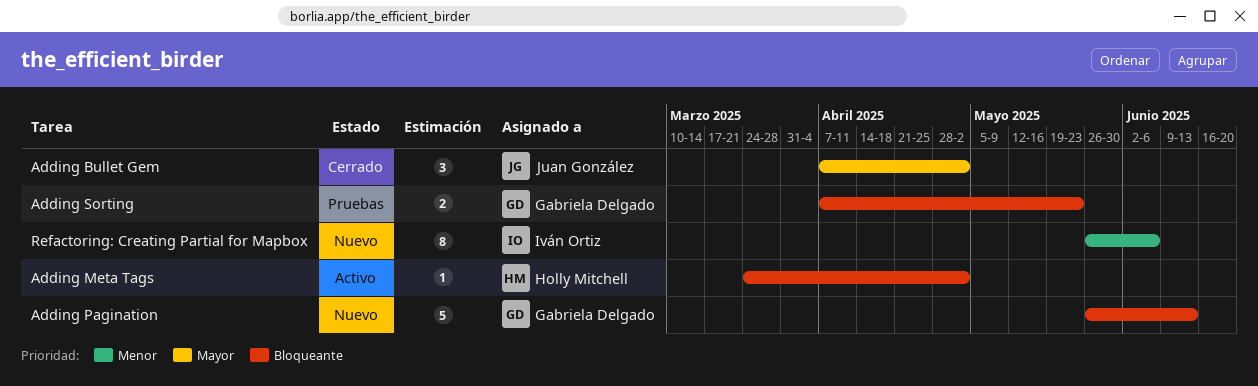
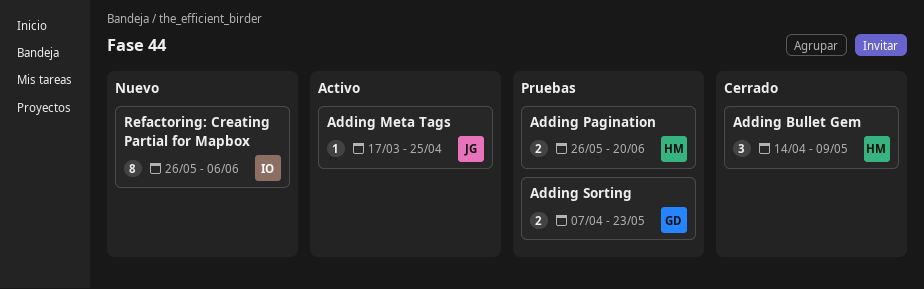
Adding Bullet Gem, owner: Juan González -> Holly Mitchell
Adding Bullet Gem, start: Apr 7 -> Apr 14
Adding Bullet Gem, due: May 2 -> May 9
Adding Meta Tags, owner: Holly Mitchell -> Juan González
Adding Meta Tags, start: Mar 24 -> Mar 17
Adding Meta Tags, due: May 2 -> Apr 25
Adding Pagination, status: Nuevo -> Pruebas
Adding Pagination, owner: Gabriela Delgado -> Holly Mitchell
Adding Pagination, estimate: 5 -> 2
Adding Pagination, due: Jun 13 -> Jun 20

